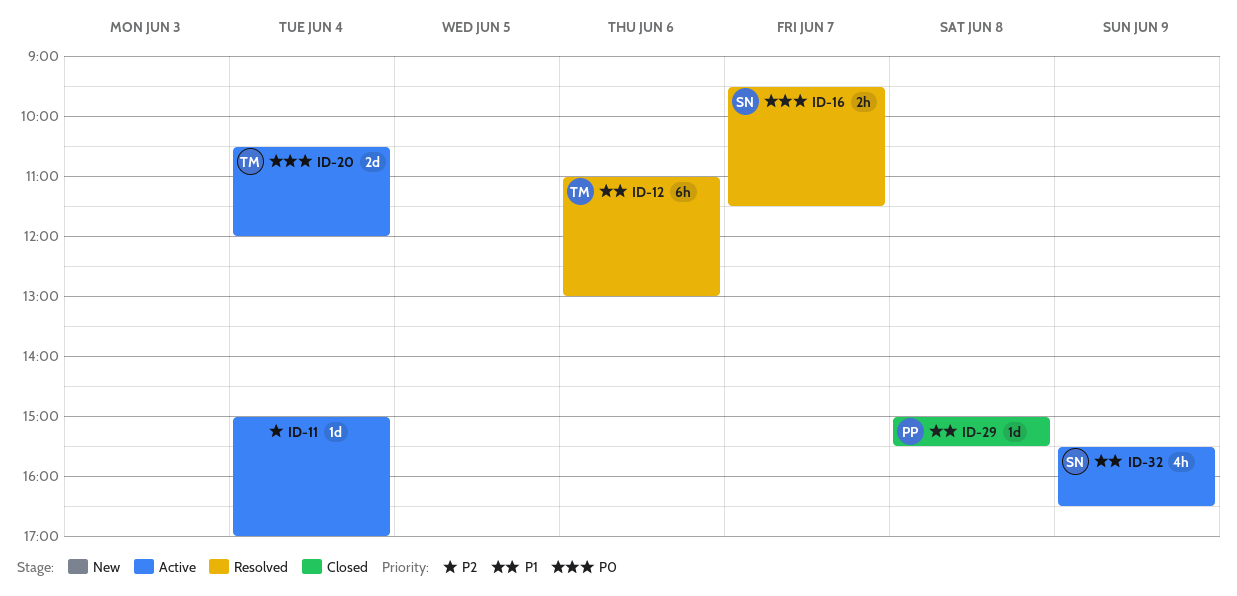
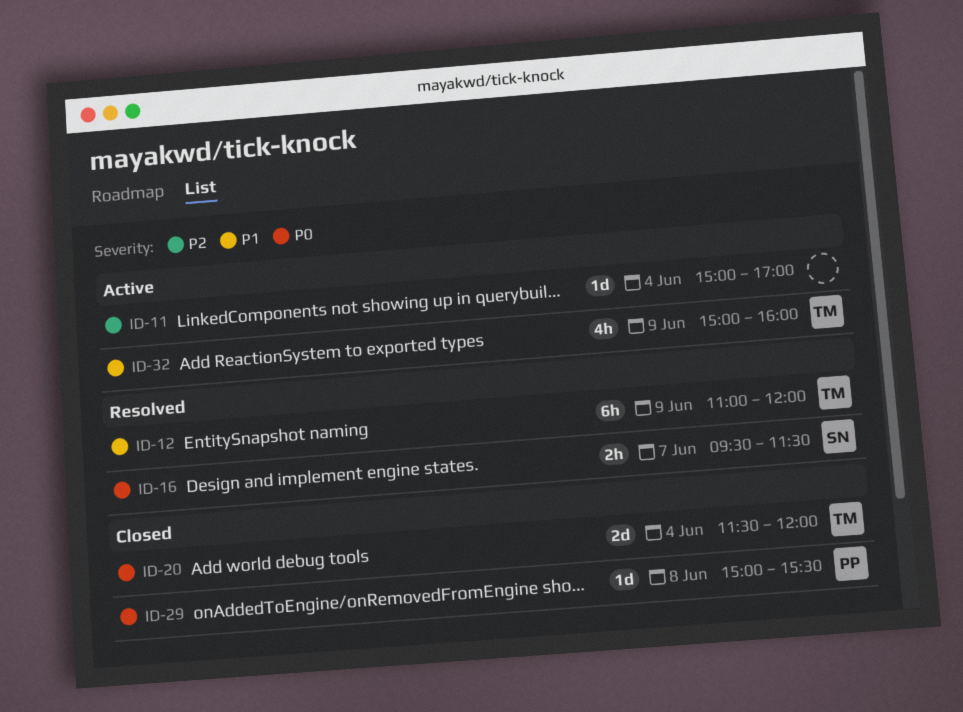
ID-12, day: Jun 6 -> Jun 9
ID-12, ends: 13:00 -> 12:00
ID-20, status: Active -> Closed
ID-20, begins: 10:30 -> 11:30
ID-29, priority: P1 -> P0
ID-32, owner: SN -> TM
ID-32, begins: 15:30 -> 15:00
ID-32, ends: 16:30 -> 16:00

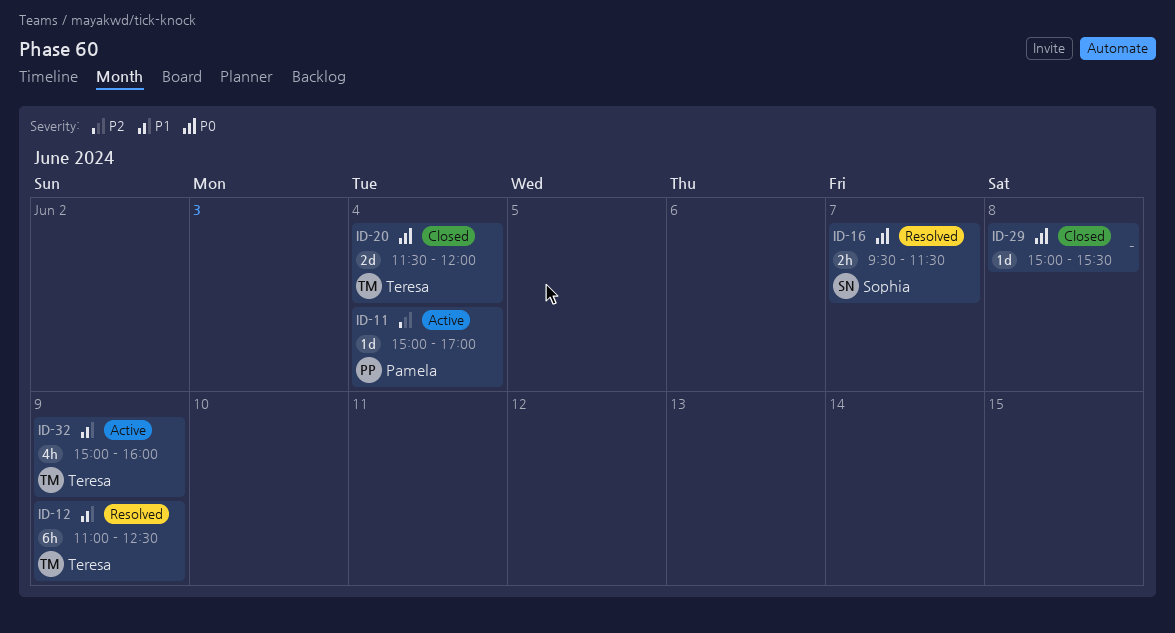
ID-11, owner: none -> Pamela
ID-12, ends: 12:00 -> 12:30
ID-29, owner: Pamela -> none

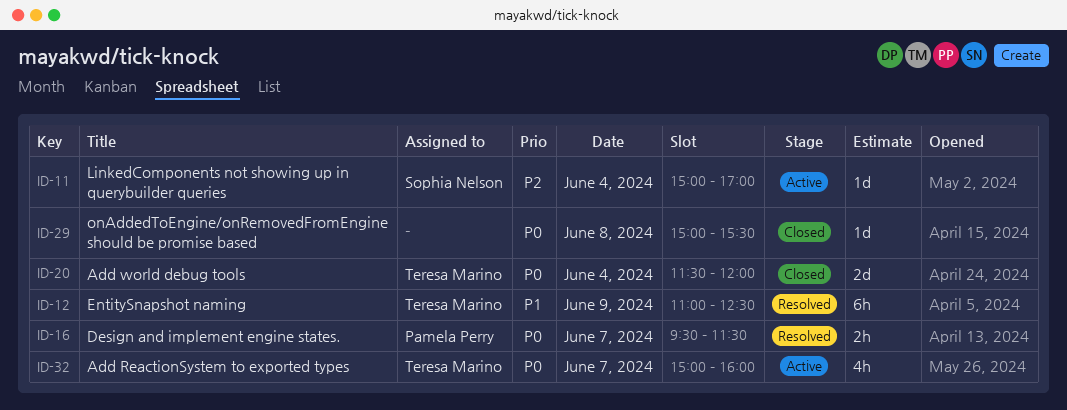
ID-11, owner: Pamela Perry -> Sophia Nelson
ID-16, owner: Sophia Nelson -> Pamela Perry
ID-32, priority: P1 -> P0
ID-32, day: Jun 9 -> Jun 7

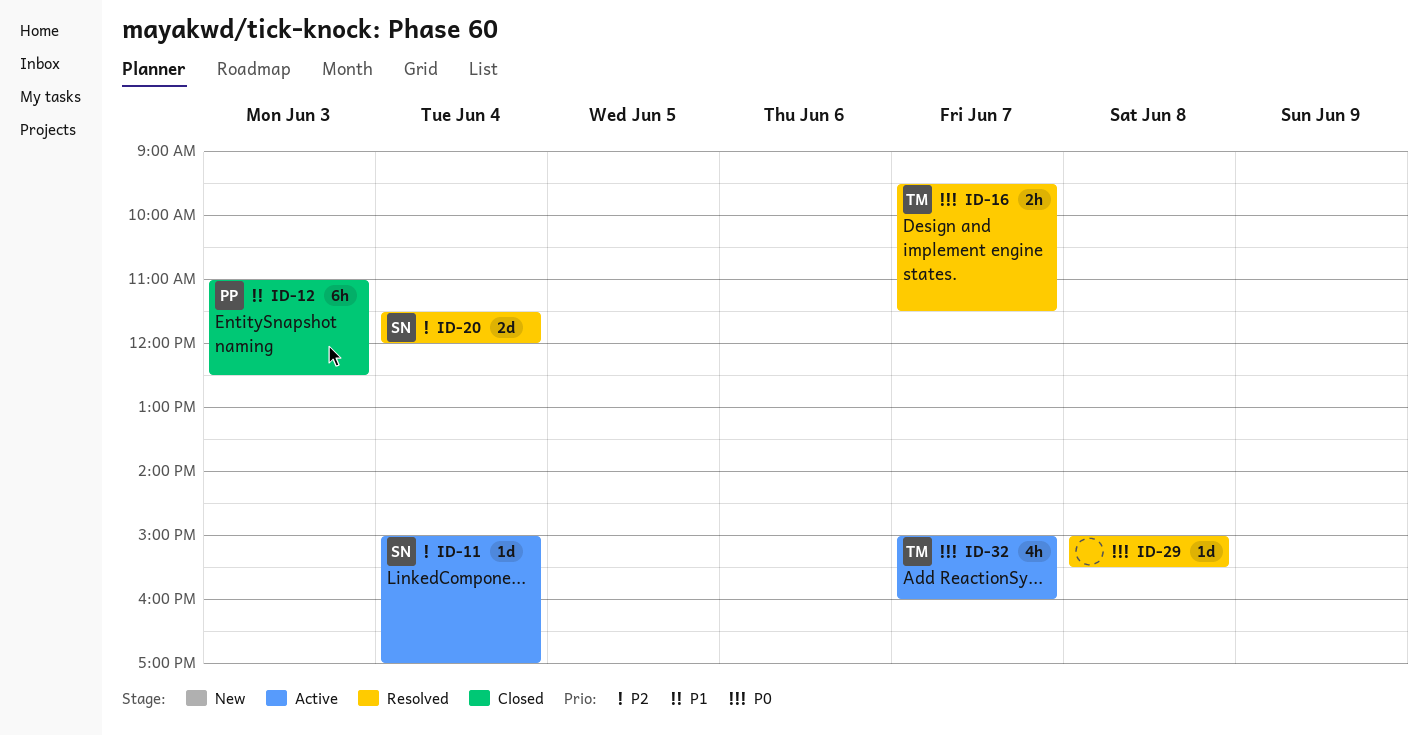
ID-12, status: Resolved -> Closed
ID-12, owner: Teresa Marino -> Pamela Perry
ID-12, day: Jun 9 -> Jun 3
ID-16, owner: Pamela Perry -> Teresa Marino
ID-20, status: Closed -> Resolved
ID-20, owner: Teresa Marino -> Sophia Nelson
ID-20, priority: P0 -> P2
ID-29, status: Closed -> Resolved

